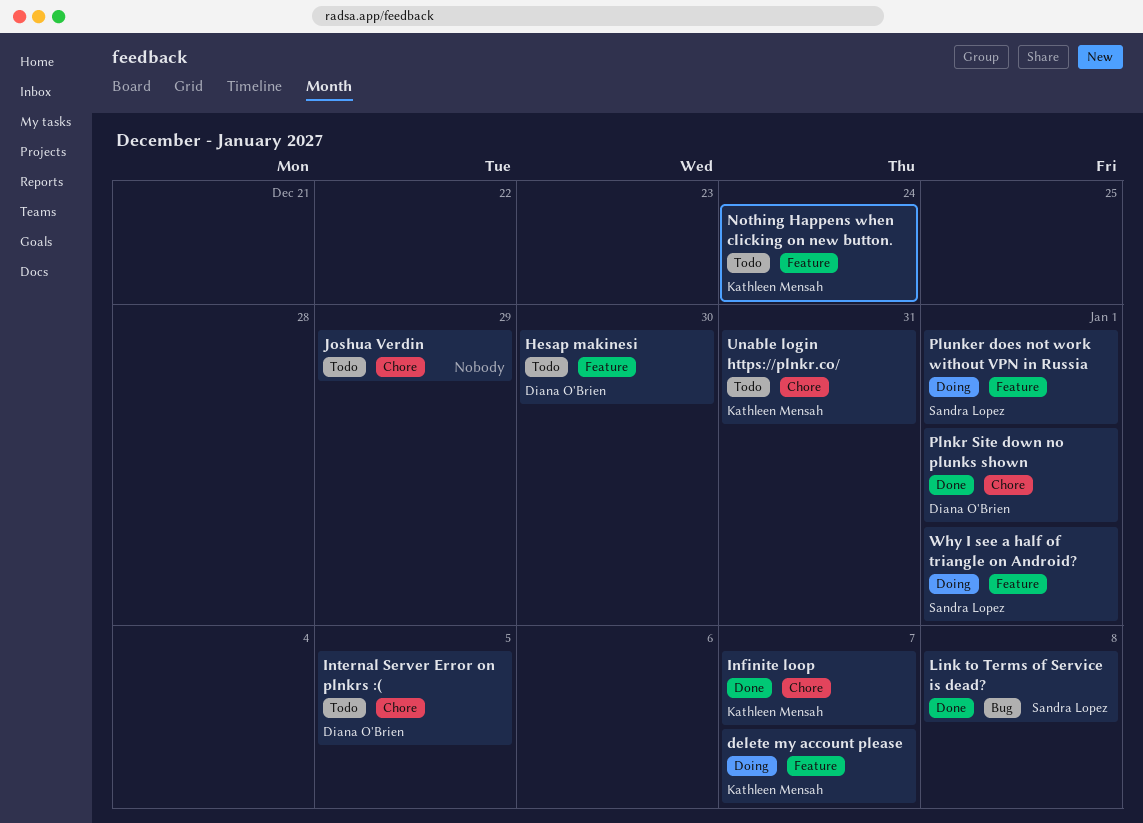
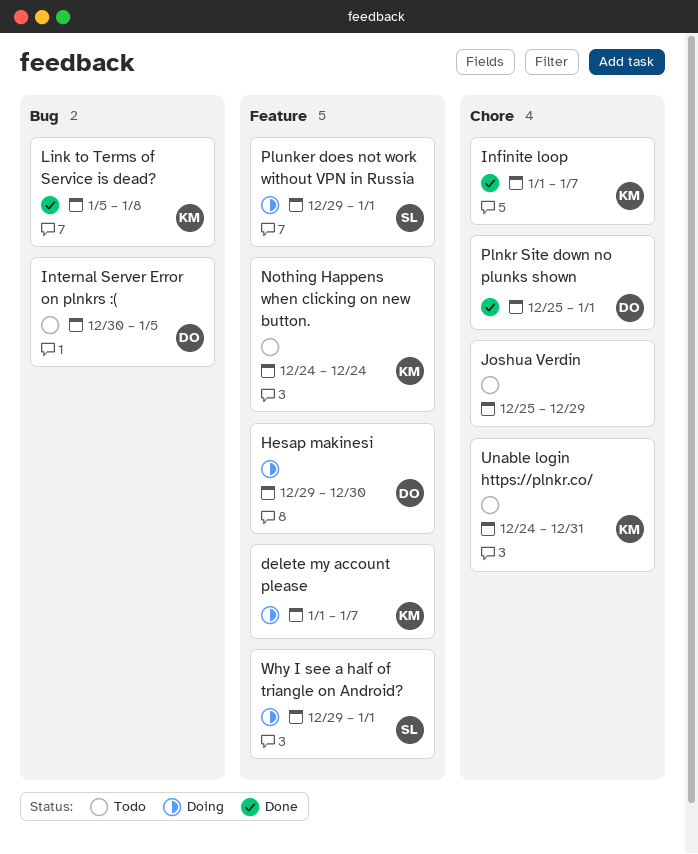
Hesap makinesi, status: Todo -> Doing
Internal Server Error on plnkrs :(, label: Chore -> Bug
Link to Terms of Service is dead?, owner: Sandra Lopez -> Kathleen Mensah

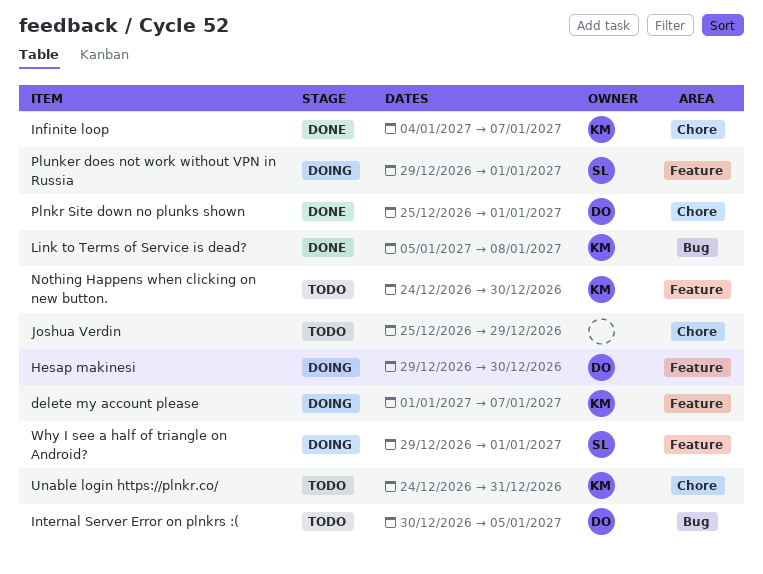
Infinite loop, start: Jan 1 -> Jan 4
Nothing Happens when clicking on new button., due: Dec 24 -> Dec 30

